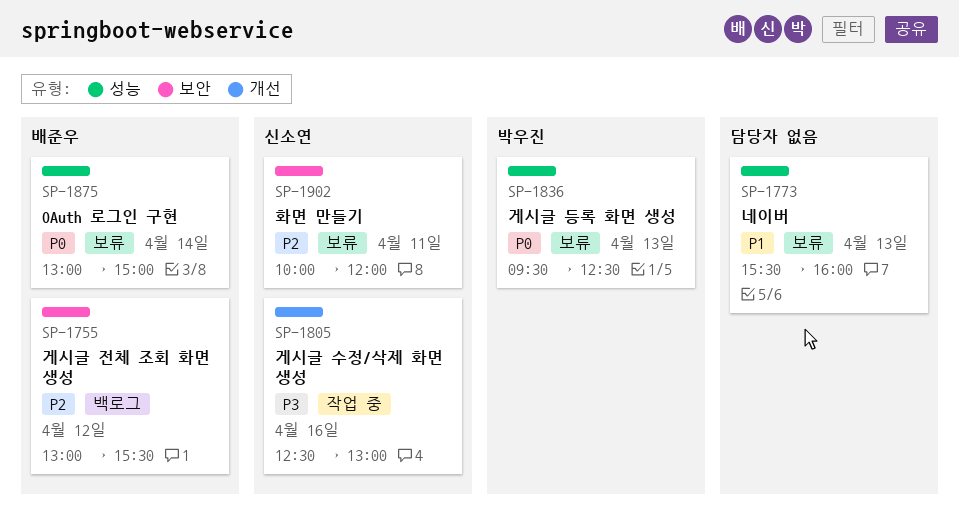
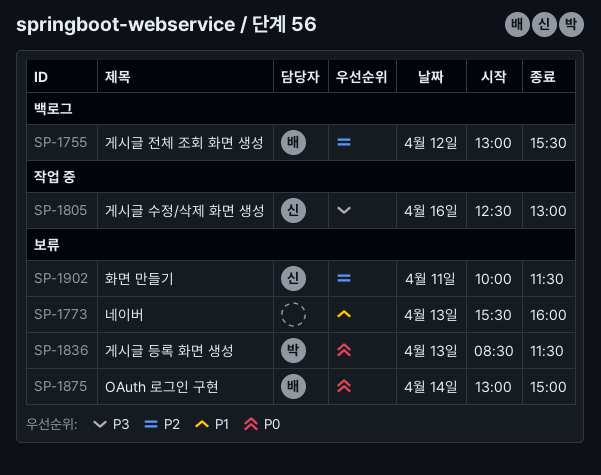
SP-1836, begins: 09:30 -> 08:30
SP-1836, ends: 12:30 -> 11:30
SP-1902, ends: 12:00 -> 11:30

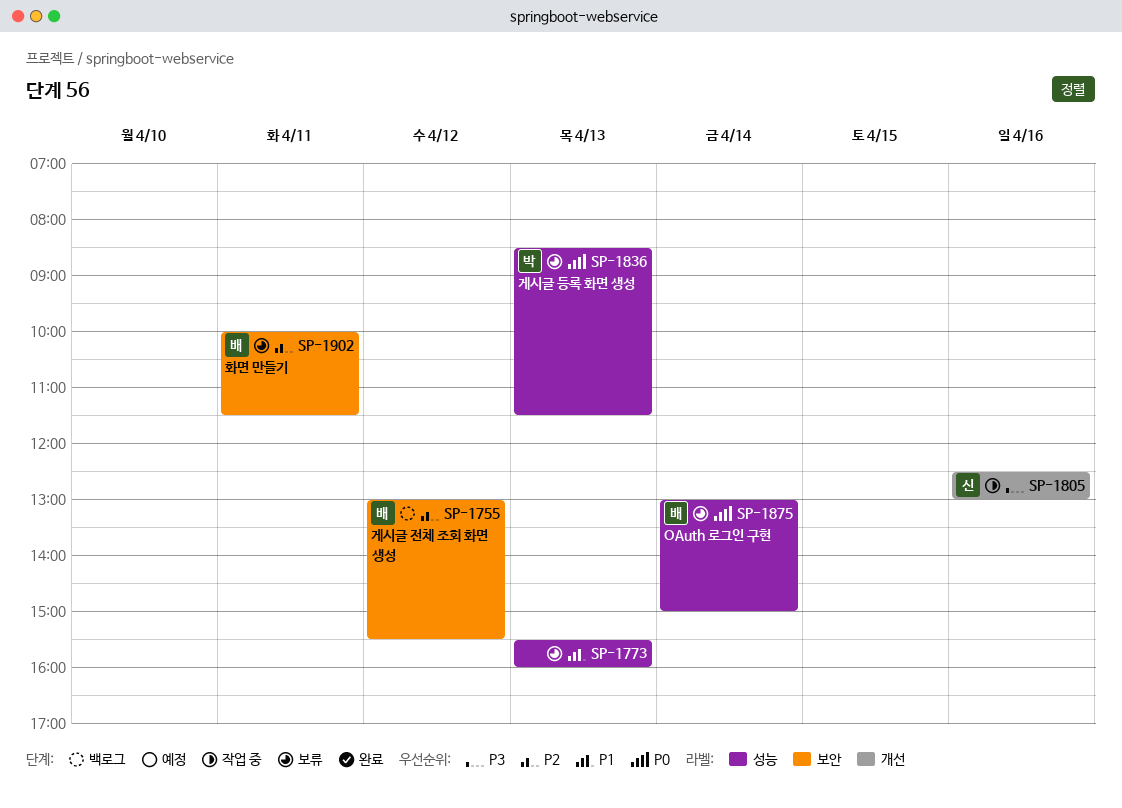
SP-1902, owner: 신 -> 배

